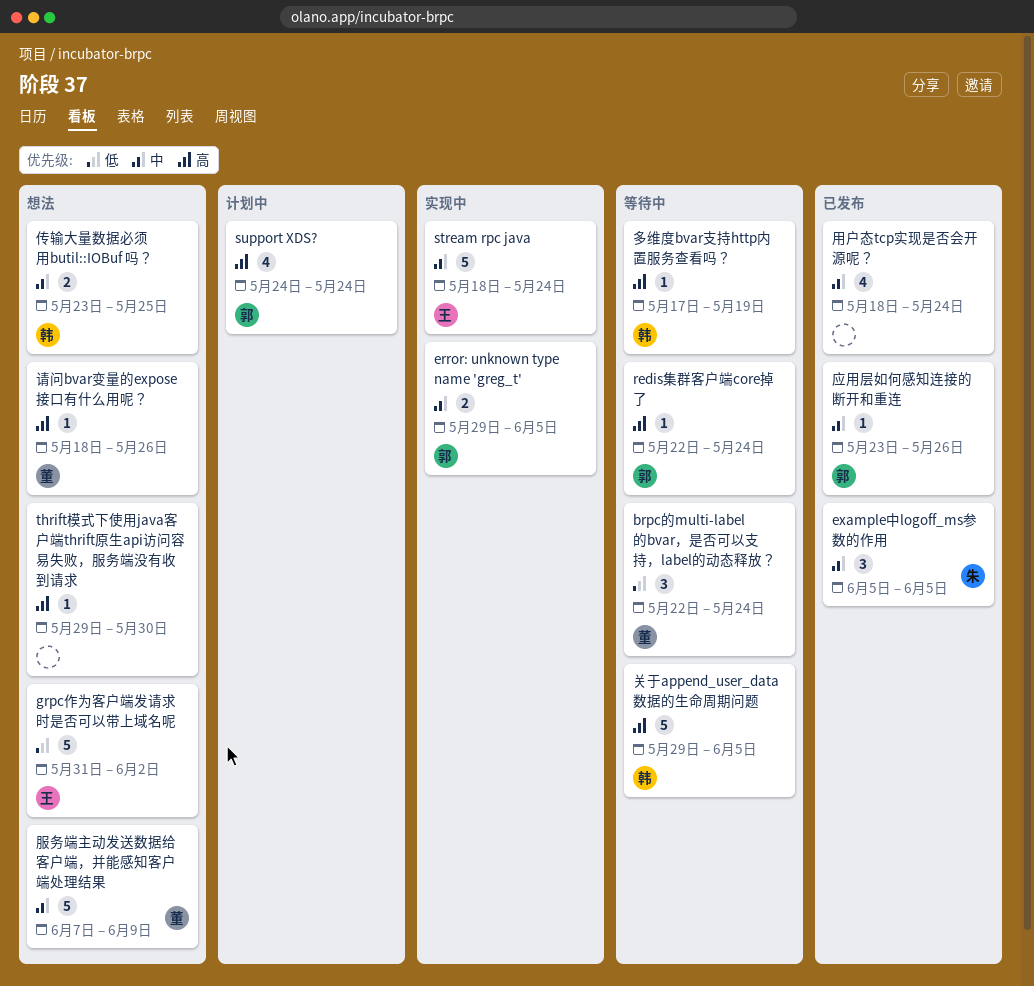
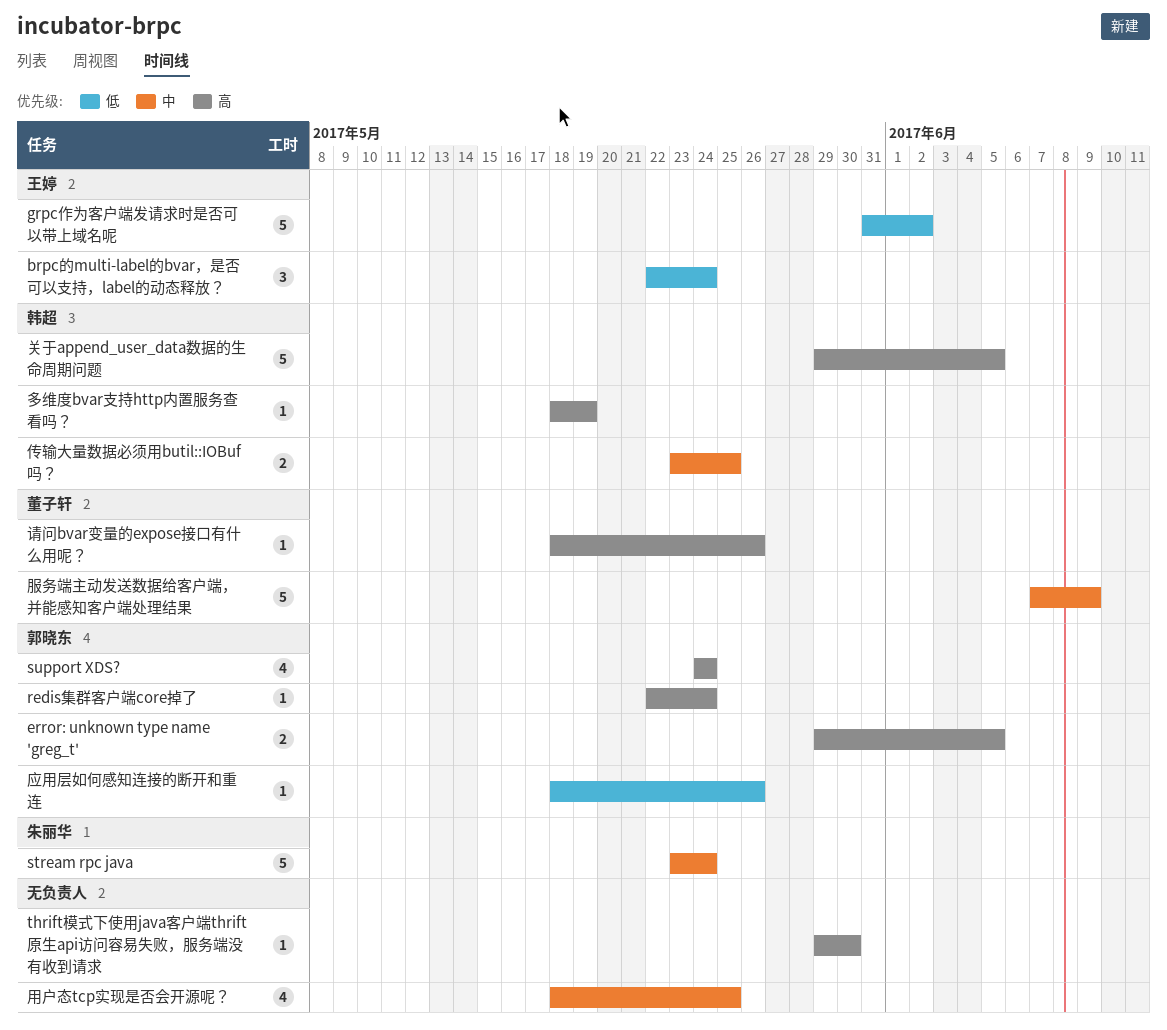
brpc的multi-label的bvar，是否可以支持，label的动态释放？, owner: 董子轩 -> 王婷
error: unknown type name 'greg_t', priority: 中 -> 高
example中logoff_ms参数的作用: present -> none
stream rpc java, owner: 王婷 -> 朱丽华
stream rpc java, start: May 18 -> May 23
多维度bvar支持http内置服务查看吗？, start: May 17 -> May 18
应用层如何感知连接的断开和重连, priority: 中 -> 低
应用层如何感知连接的断开和重连, start: May 23 -> May 18
用户态tcp实现是否会开源呢？, due: May 24 -> May 25

